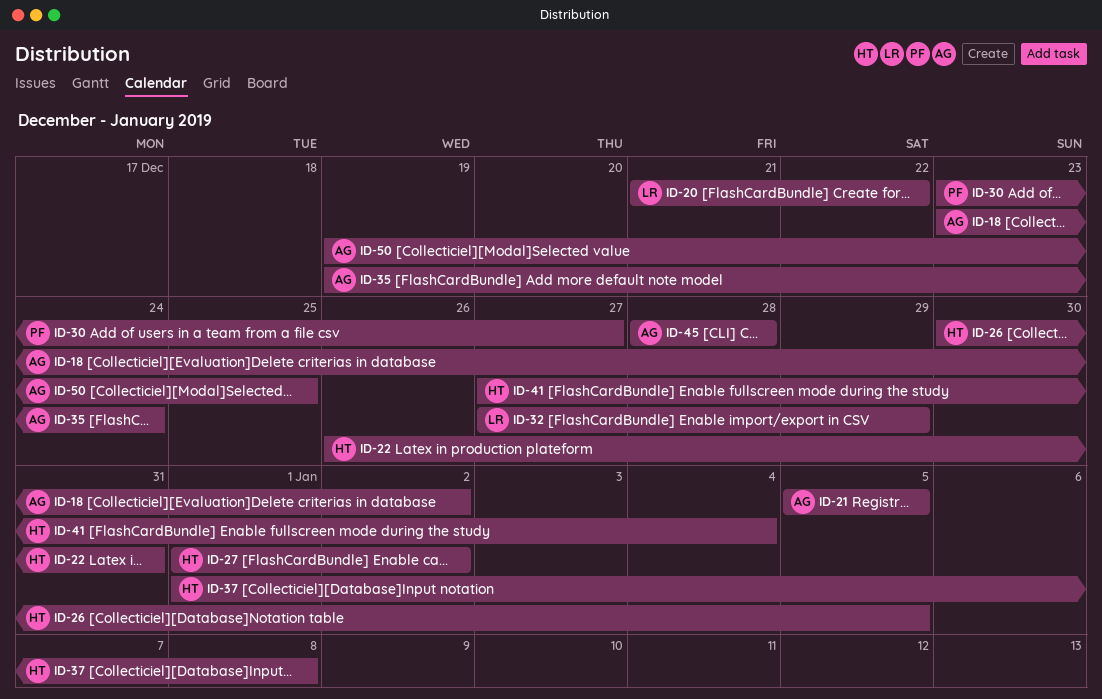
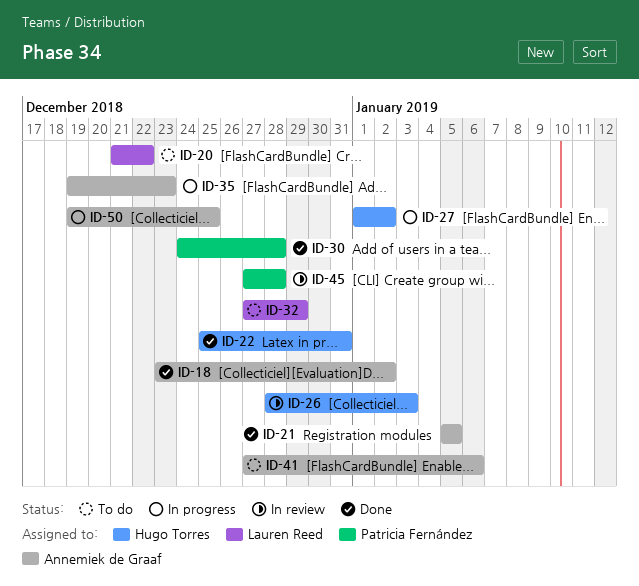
ID-22, start: Dec 26 -> Dec 25
ID-26, start: Dec 30 -> Dec 28
ID-26, due: Jan 5 -> Jan 3
ID-30, start: Dec 23 -> Dec 24
ID-30, due: Dec 27 -> Dec 28
ID-35, due: Dec 24 -> Dec 23
ID-37: present -> none
ID-41, owner: Hugo Torres -> Annemiek de Graaf
ID-41, due: Jan 4 -> Jan 6
ID-45, owner: Annemiek de Graaf -> Patricia Fernández
ID-45, start: Dec 28 -> Dec 27

